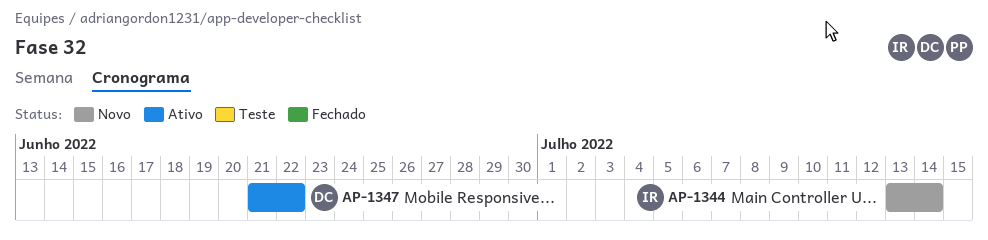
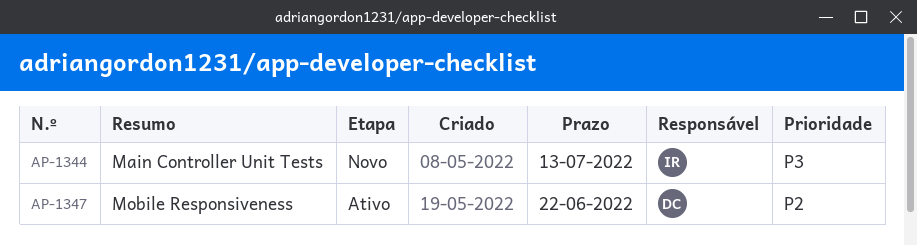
AP-1344, due: Jul 14 -> Jul 13

